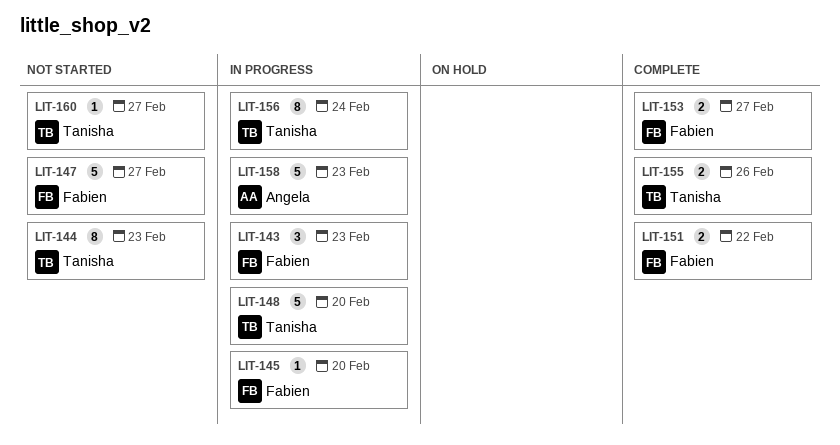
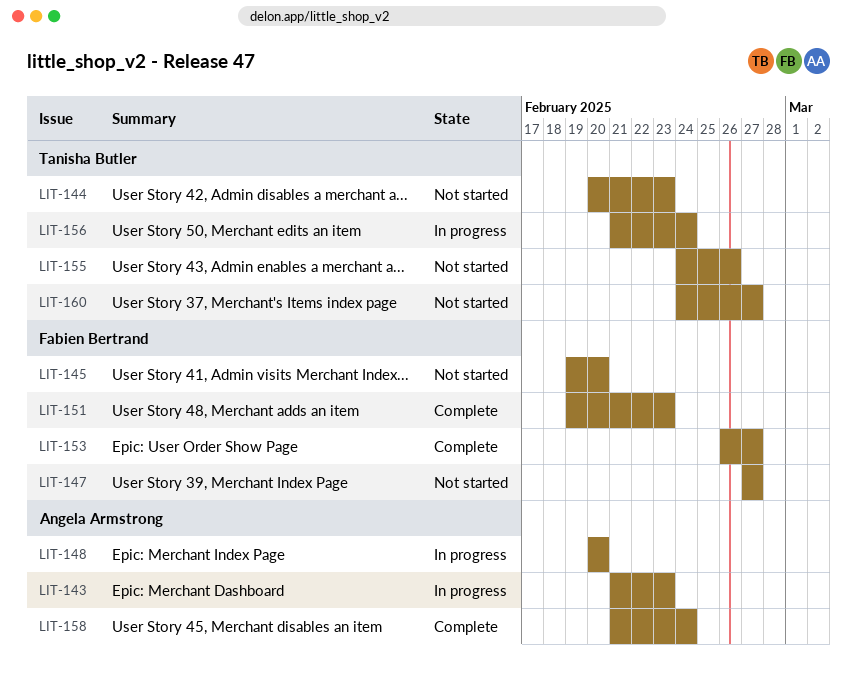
LIT-143, owner: Fabien Bertrand -> Angela Armstrong
LIT-145, status: In progress -> Not started
LIT-148, owner: Tanisha Butler -> Angela Armstrong
LIT-151, due: Feb 22 -> Feb 23
LIT-155, status: Complete -> Not started
LIT-158, status: In progress -> Complete
LIT-158, due: Feb 23 -> Feb 24

